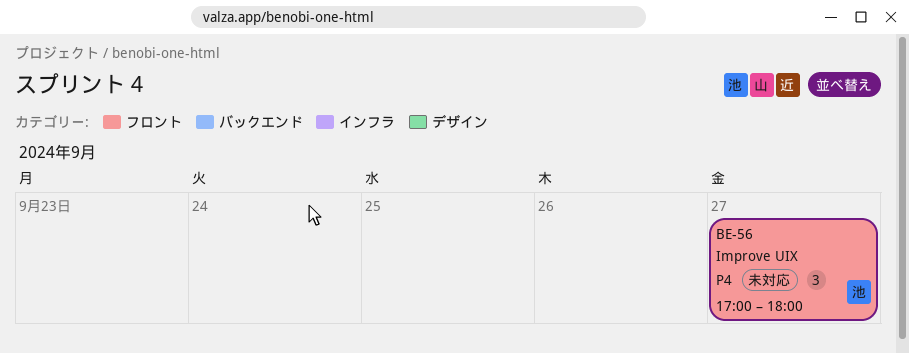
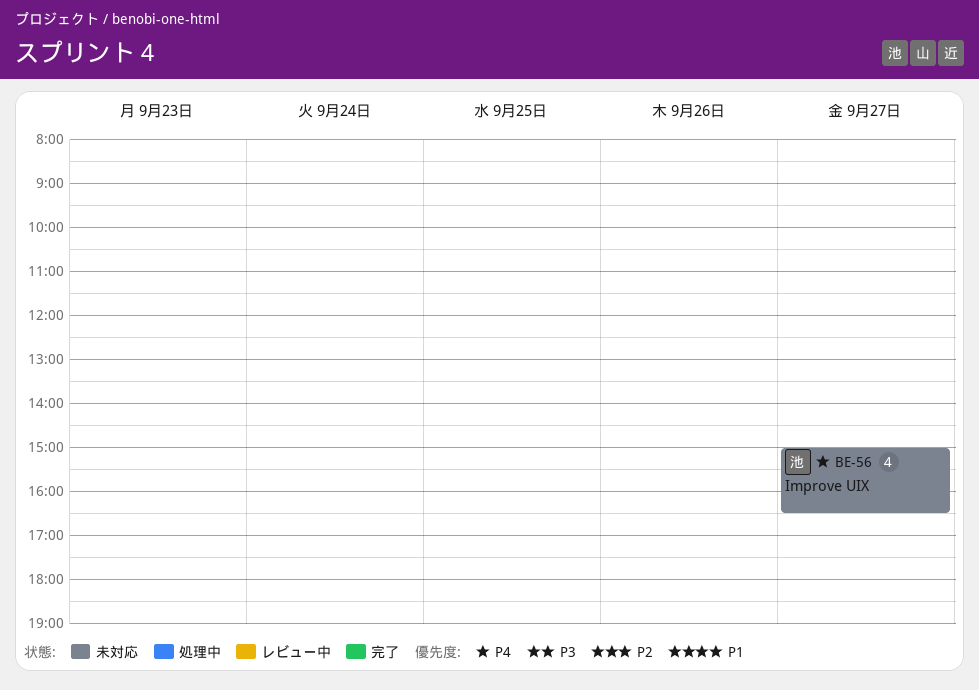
BE-56, estimate: 3 -> 4
BE-56, begins: 17:00 -> 15:00
BE-56, ends: 18:00 -> 16:30

